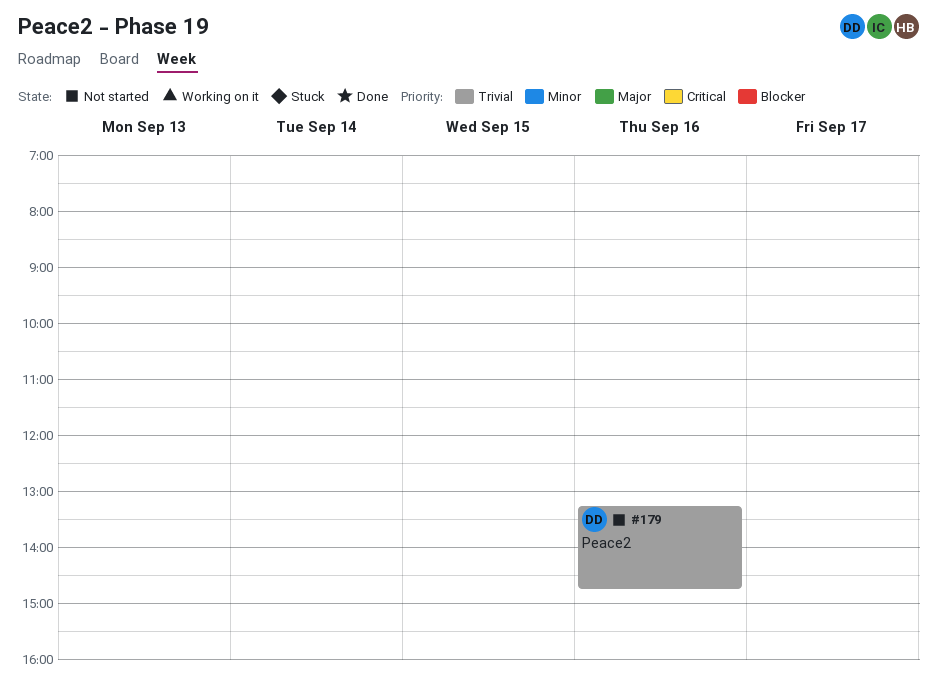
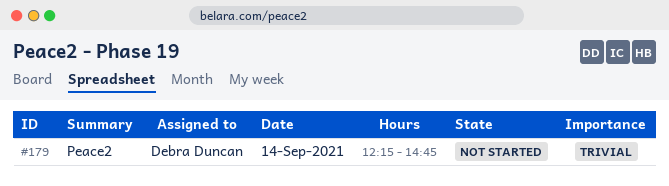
#179, day: Sep 16 -> Sep 14
#179, begins: 13:15 -> 12:15

